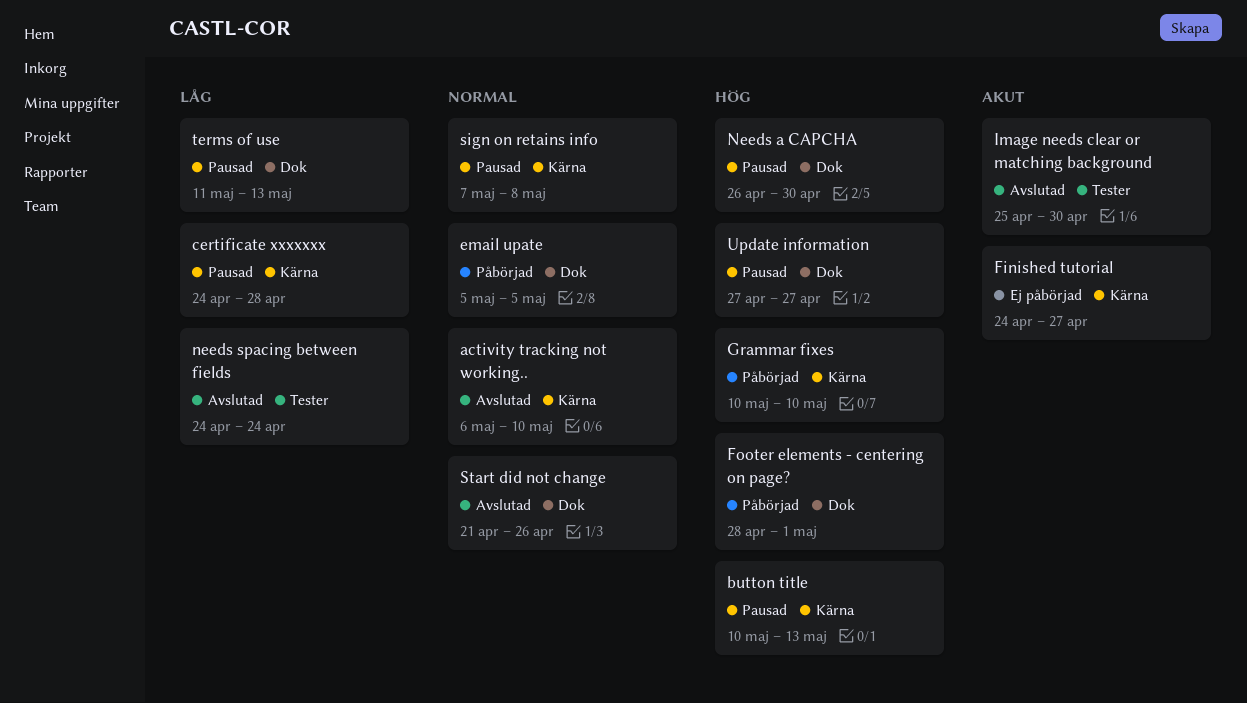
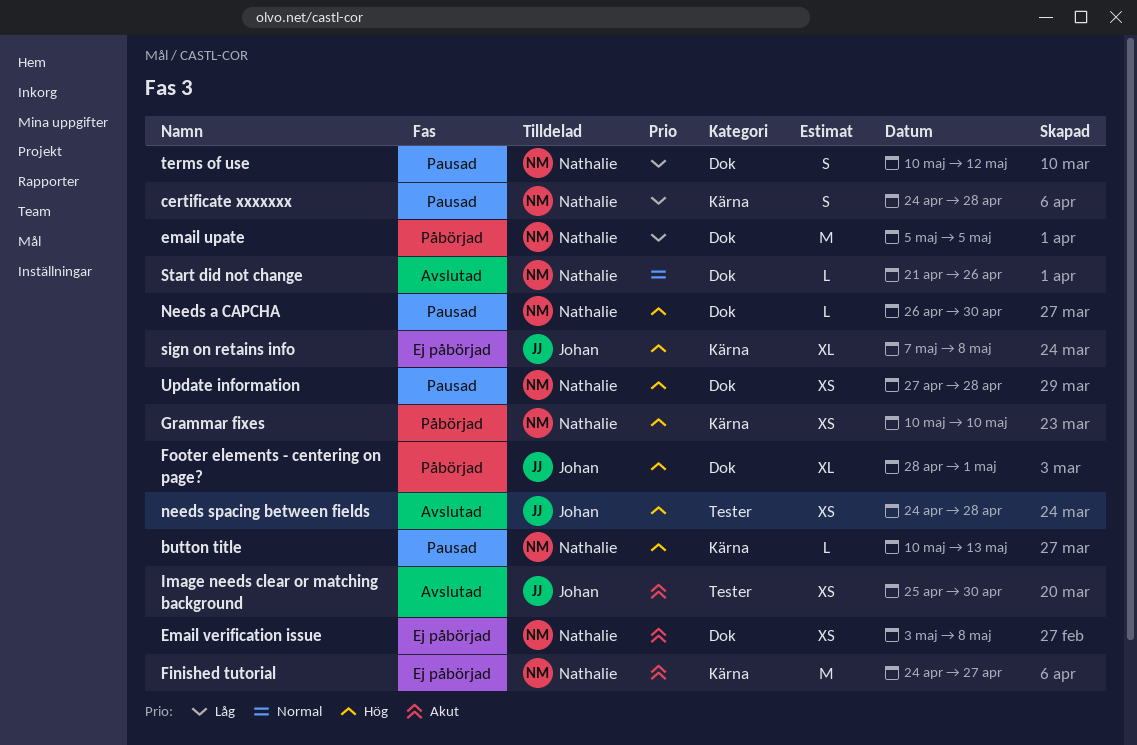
activity tracking not working..: present -> none
email upate, priority: Normal -> Låg
Email verification issue: none -> present
needs spacing between fields, priority: Låg -> Hög
needs spacing between fields, due: Apr 24 -> Apr 28
sign on retains info, status: Pausad -> Ej påbörjad
sign on retains info, priority: Normal -> Hög
terms of use, start: May 11 -> May 10
terms of use, due: May 13 -> May 12
Update information, due: Apr 27 -> Apr 28

